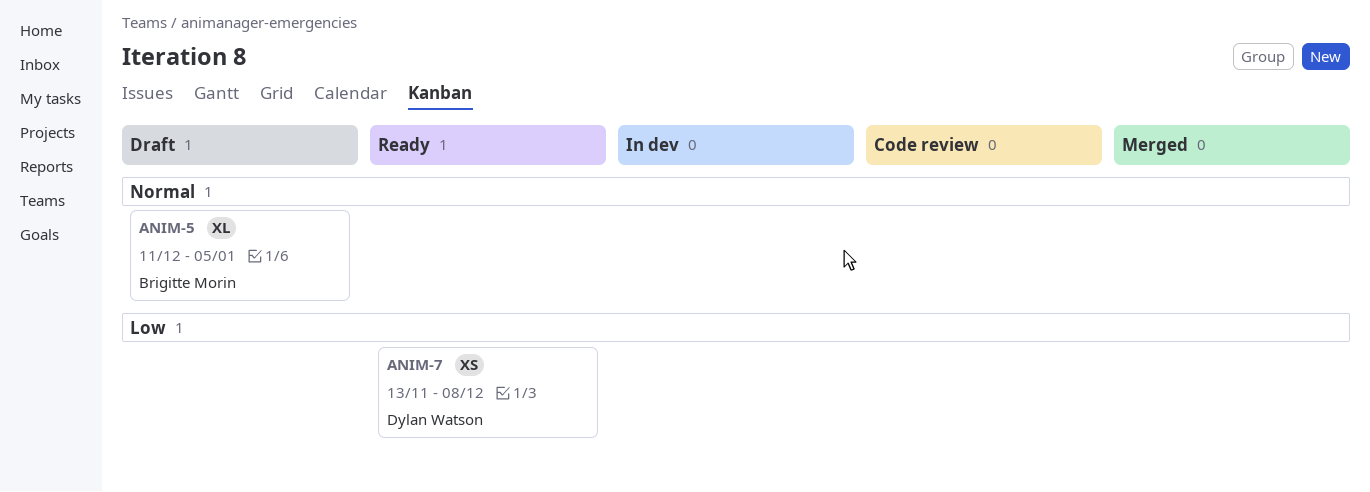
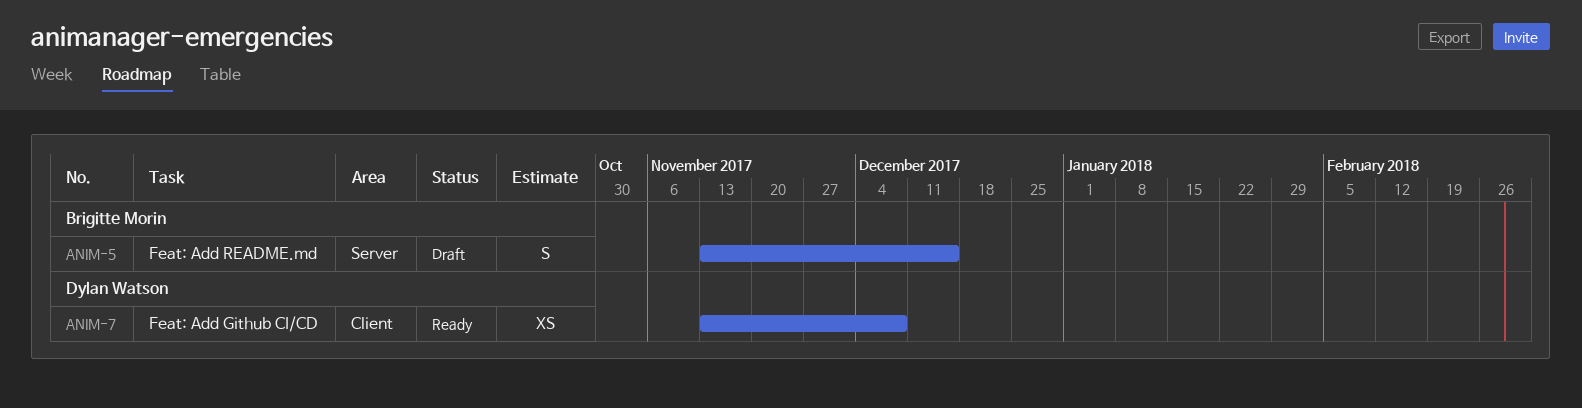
ANIM-5, estimate: XL -> S
ANIM-5, start: Dec 11 -> Nov 13
ANIM-5, due: Jan 5 -> Dec 15

